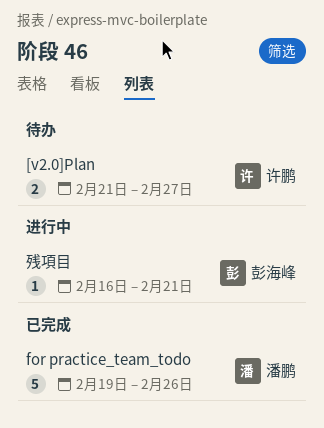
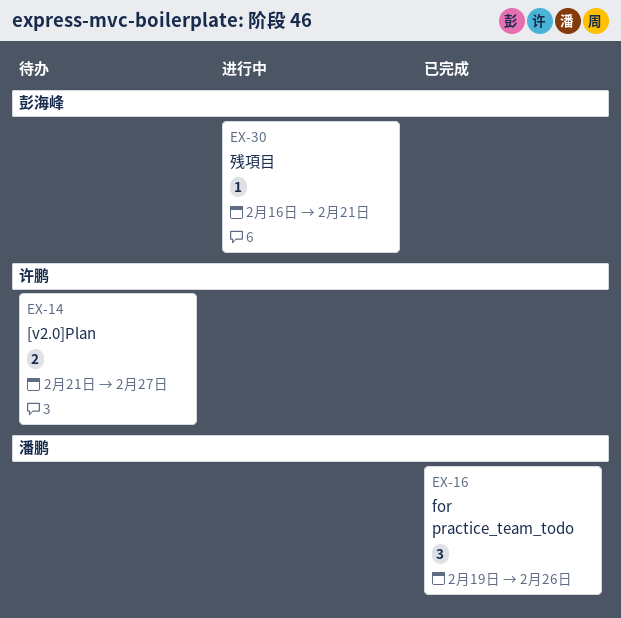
for practice_team_todo, estimate: 5 -> 3

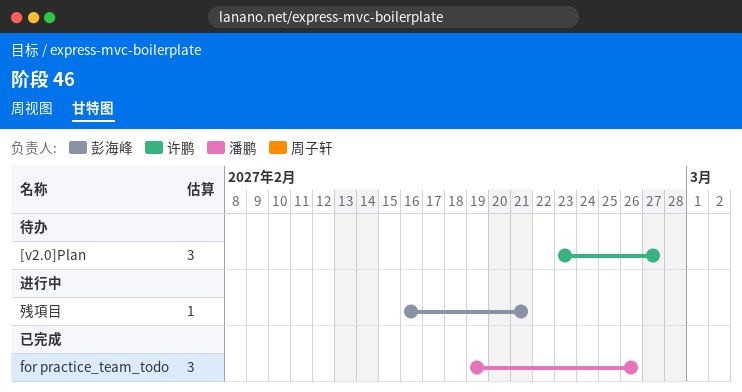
[v2.0]Plan, estimate: 2 -> 3
[v2.0]Plan, start: Feb 21 -> Feb 23

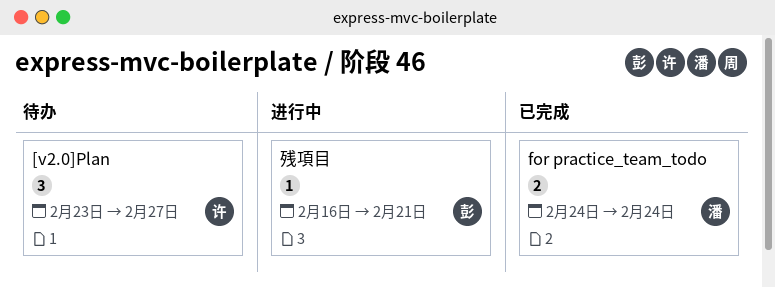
for practice_team_todo, estimate: 3 -> 2
for practice_team_todo, start: Feb 19 -> Feb 24
for practice_team_todo, due: Feb 26 -> Feb 24

